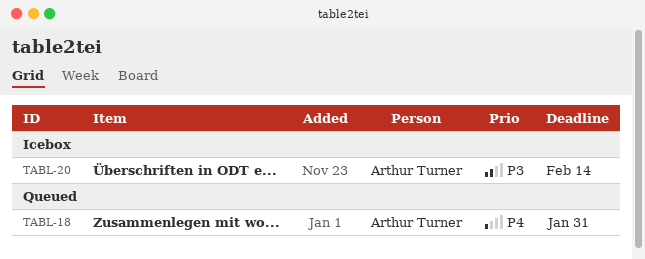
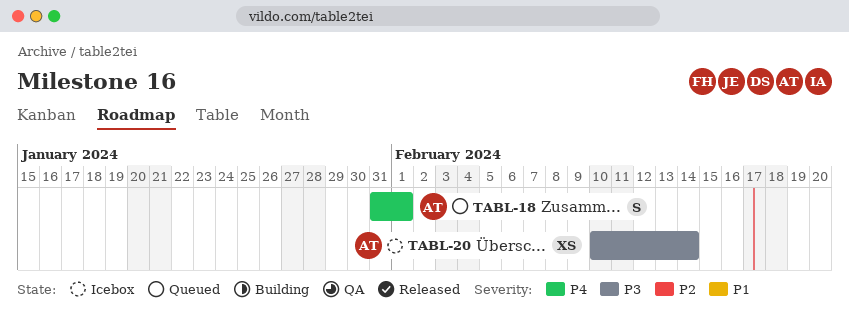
TABL-18, due: Jan 31 -> Feb 1

